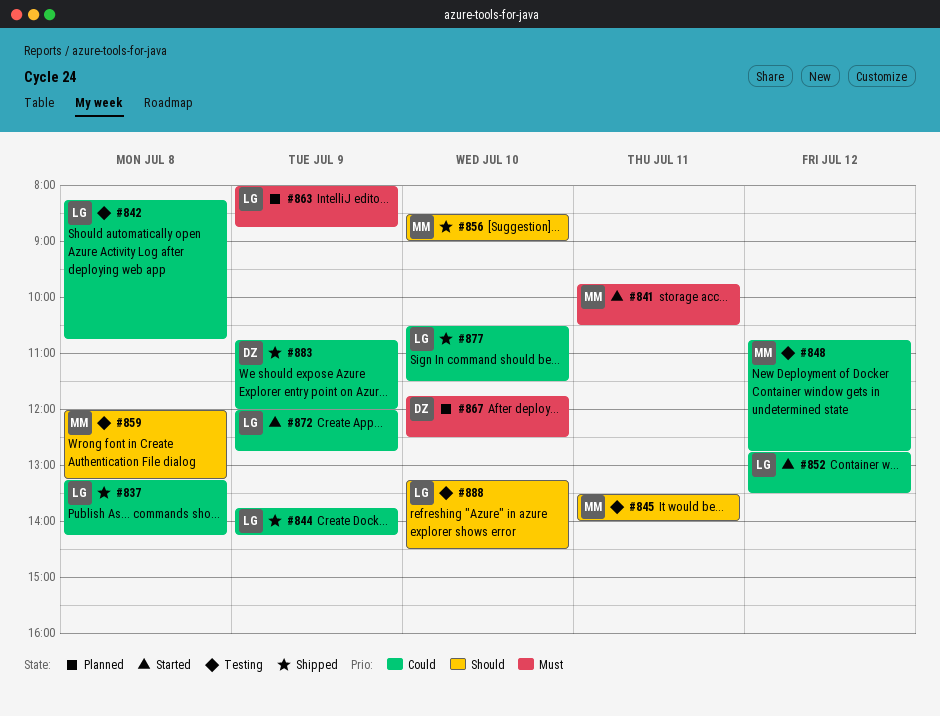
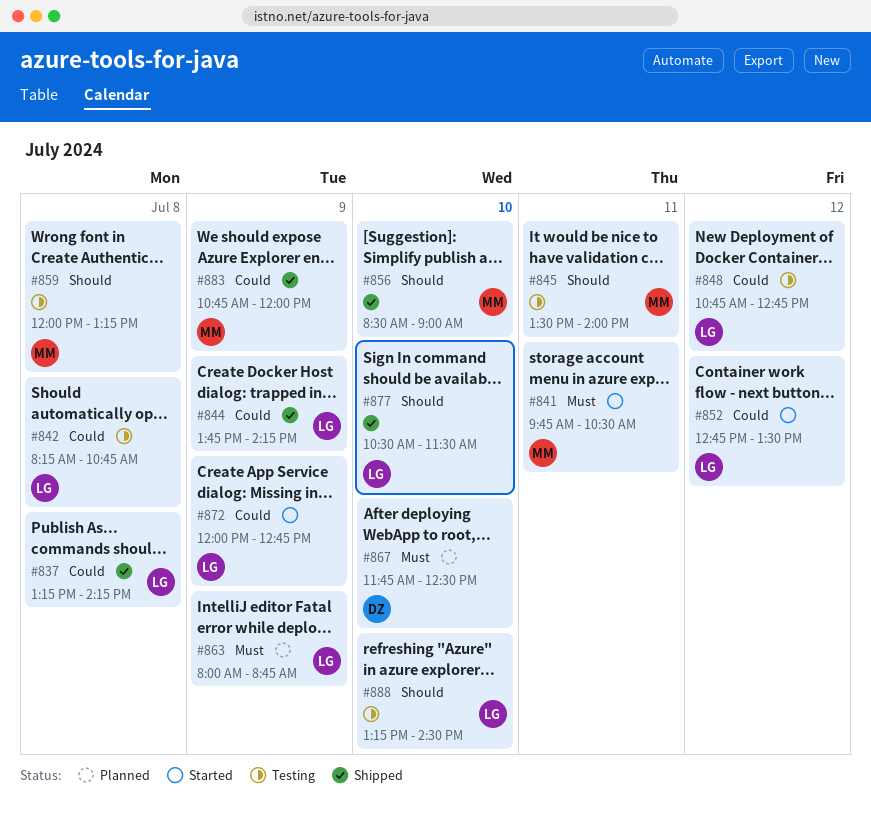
#848, owner: MM -> LG
#877, priority: Could -> Should
#883, owner: DZ -> MM

